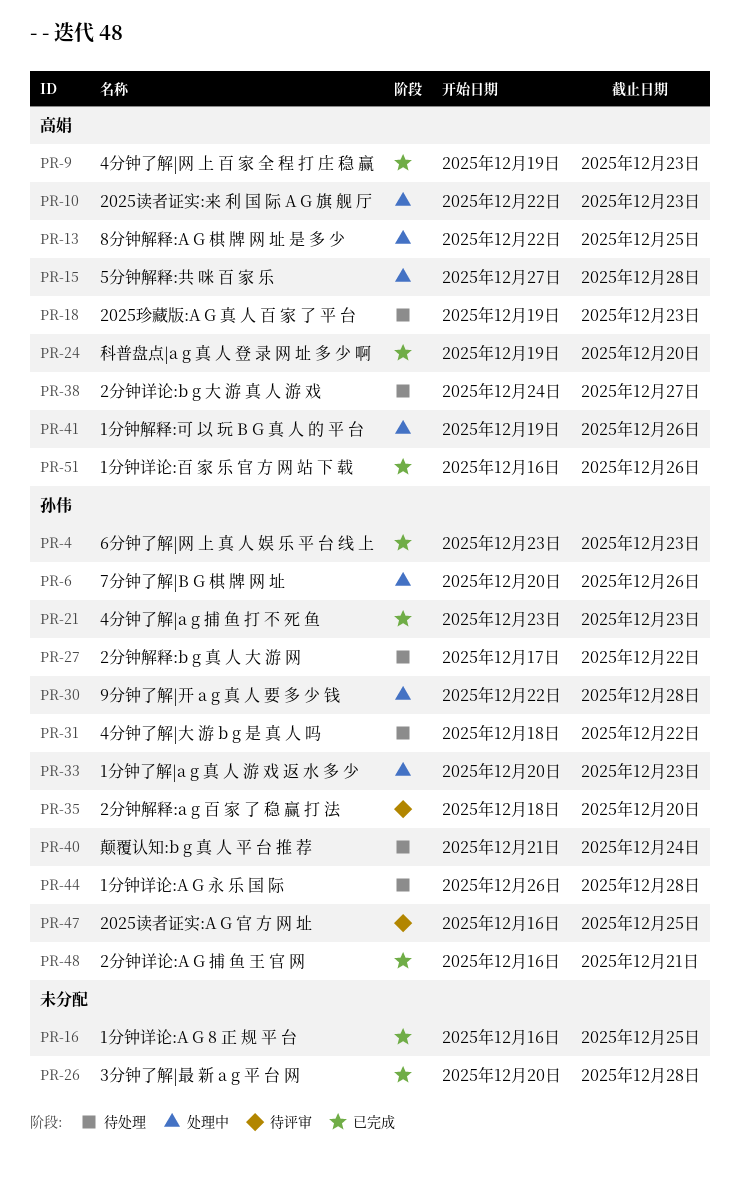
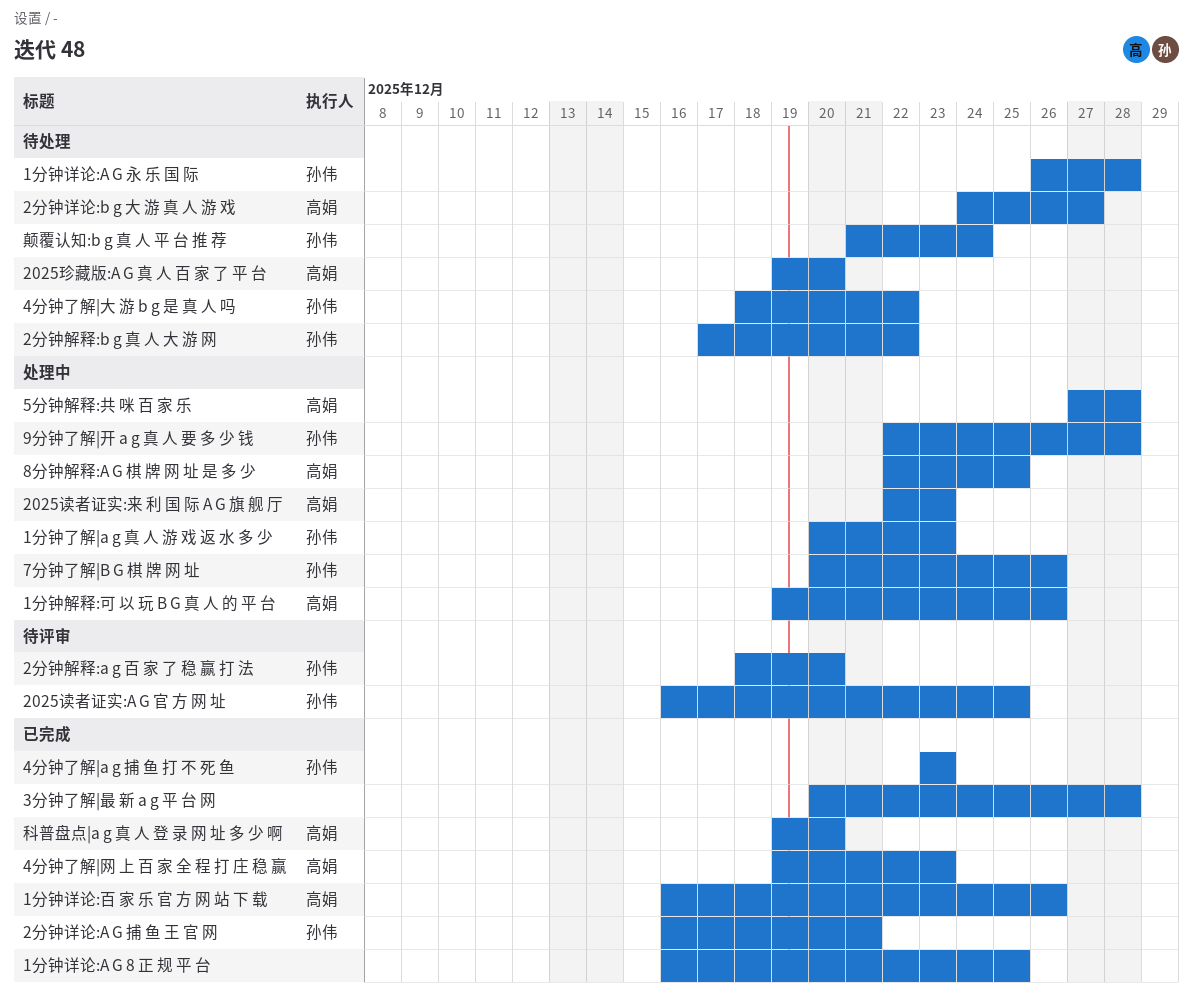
2025珍藏版:A G 真 人 百 家 了 平 台, due: Dec 23 -> Dec 20
6分钟了解|网 上 真 人 娱 乐 平 台 线 上: present -> none

